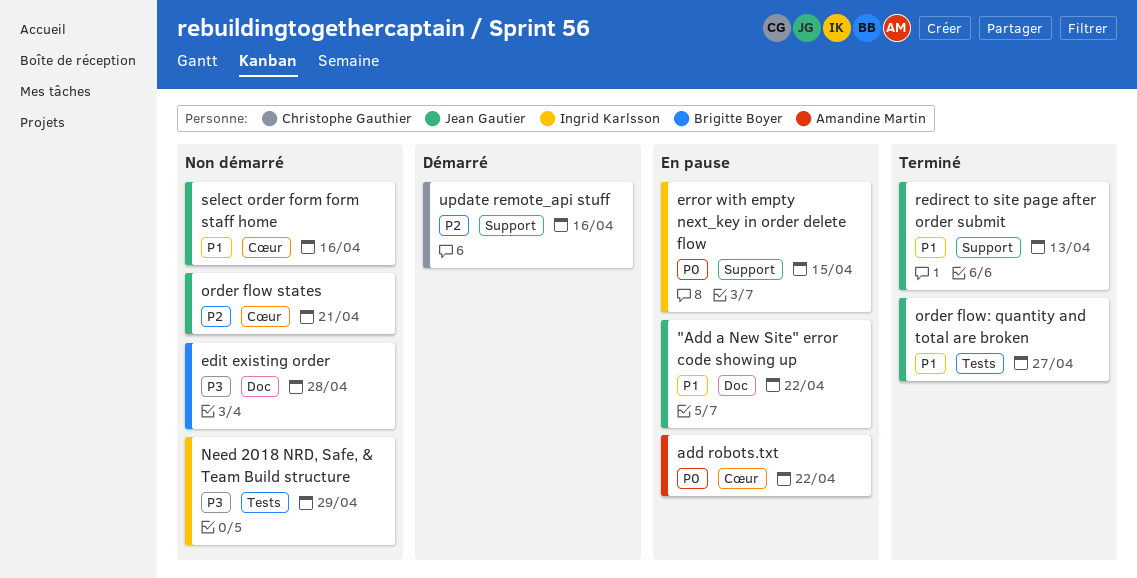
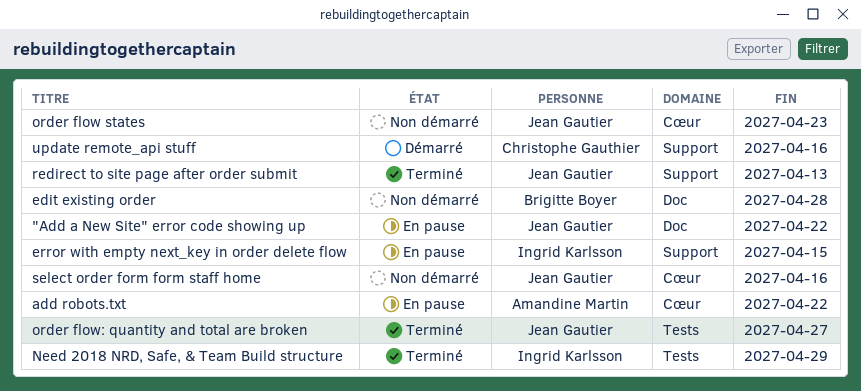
Need 2018 NRD, Safe, & Team Build structure, status: Non démarré -> Terminé
order flow states, due: Apr 21 -> Apr 23

